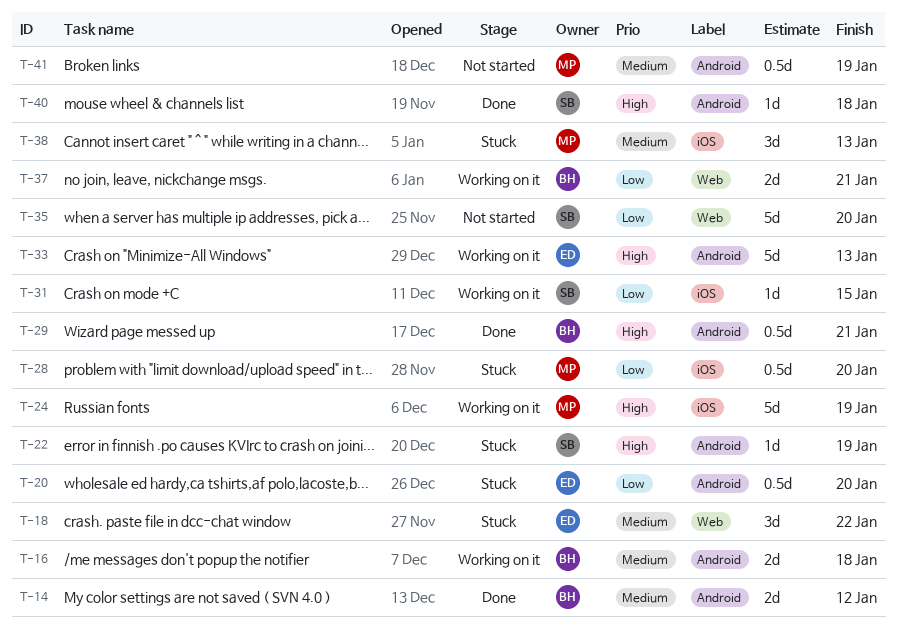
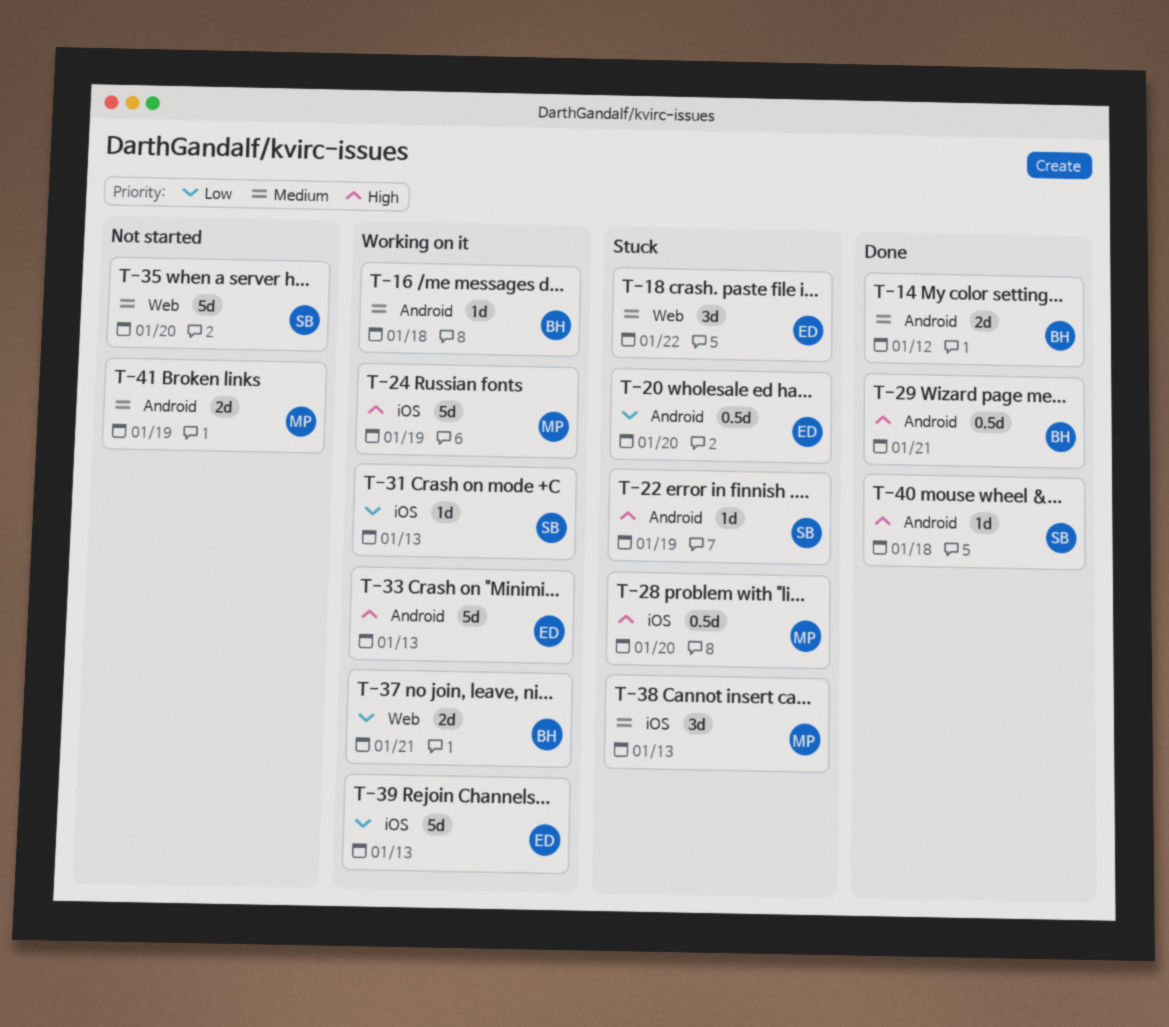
T-16, estimate: 2d -> 1d
T-28, priority: Low -> High
T-31, due: Jan 15 -> Jan 13
T-35, priority: Low -> Medium
T-39: none -> present
T-41, estimate: 0.5d -> 2d

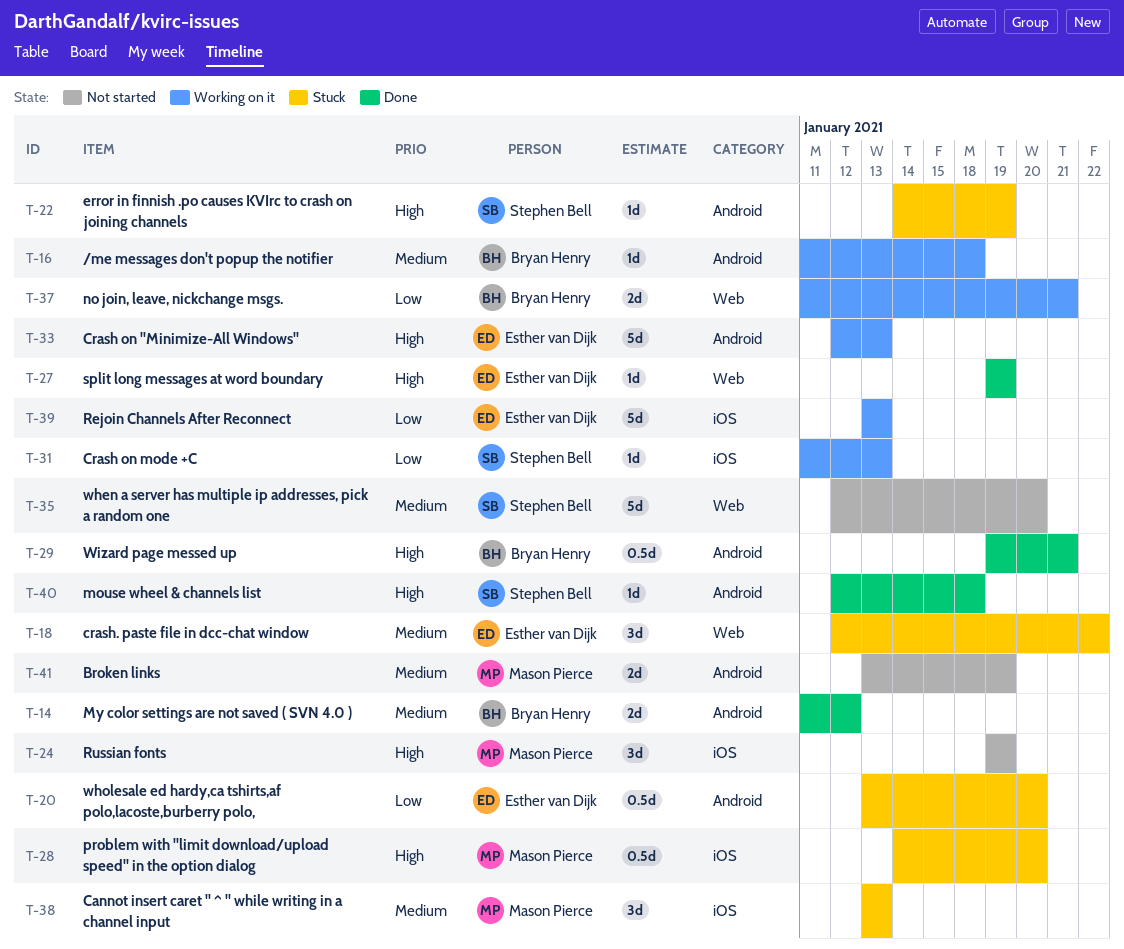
T-24, status: Working on it -> Not started
T-24, estimate: 5d -> 3d
T-27: none -> present

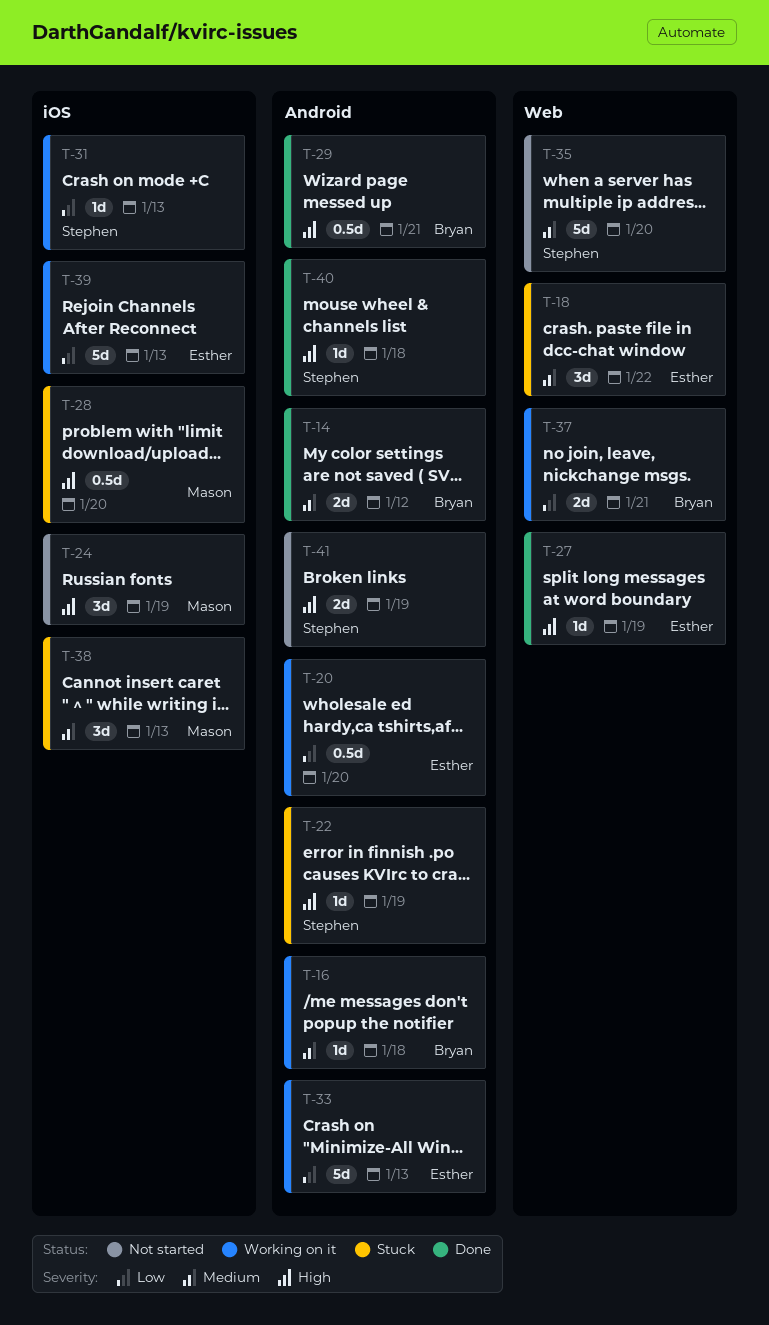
T-20, status: Stuck -> Working on it
T-33, priority: High -> Low
T-41, owner: Mason Pierce -> Stephen Bell
T-41, priority: Medium -> High

